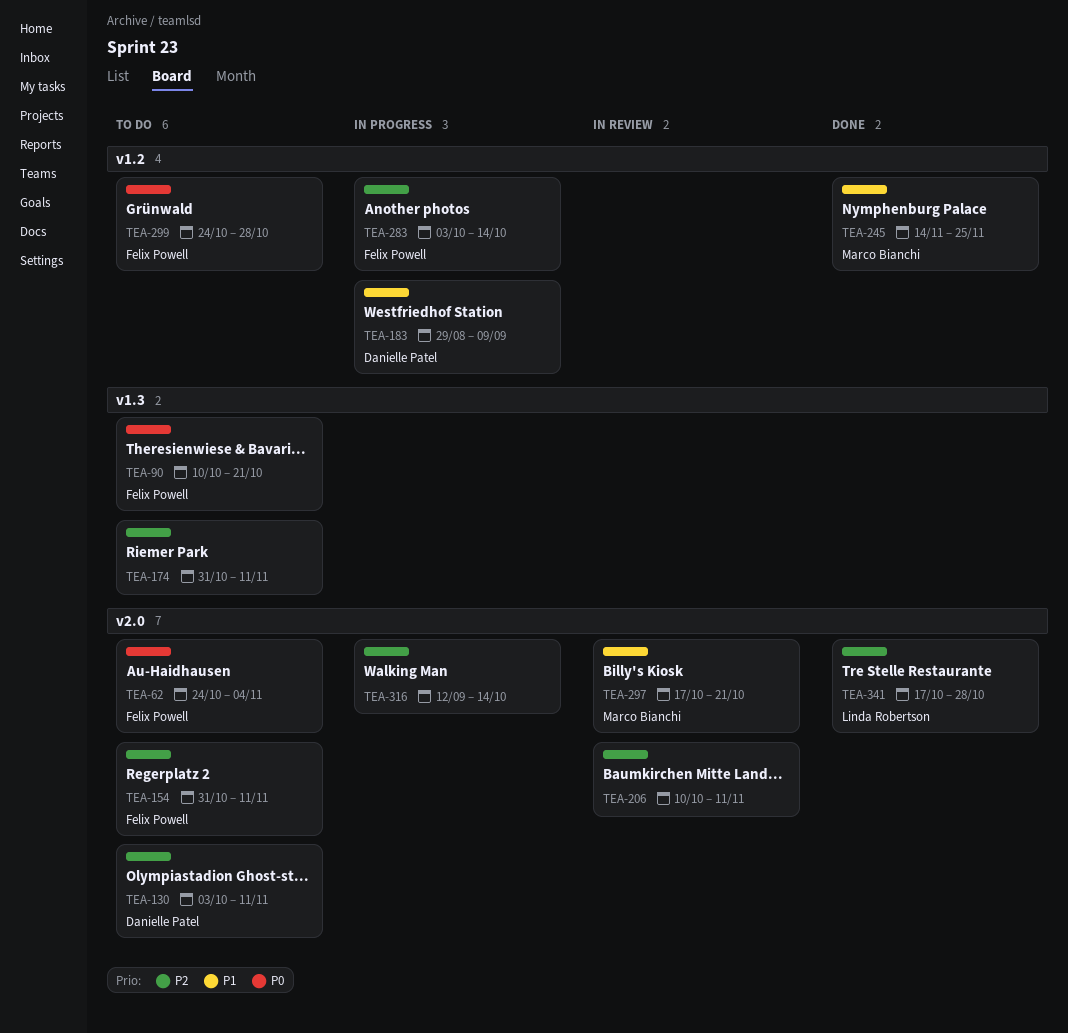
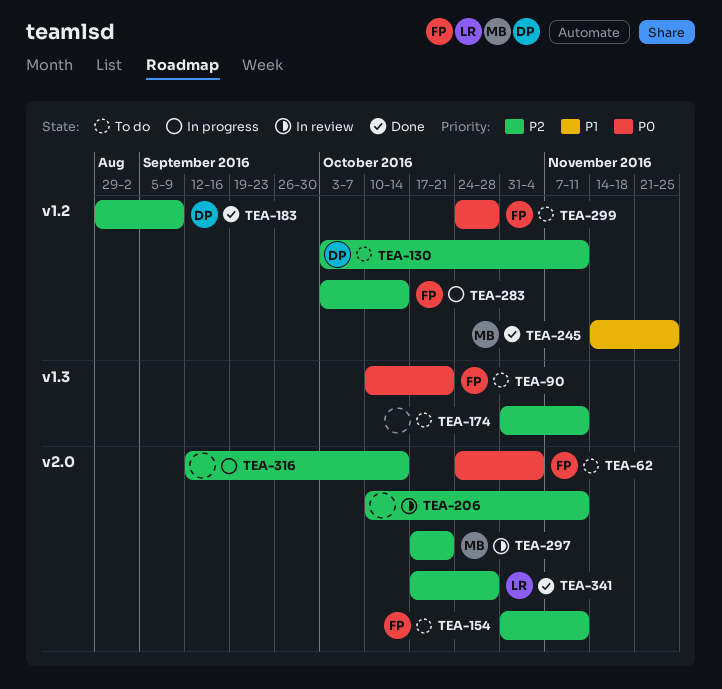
TEA-130, label: v2.0 -> v1.2
TEA-183, status: In progress -> Done
TEA-183, priority: P1 -> P2
TEA-297, priority: P1 -> P2

